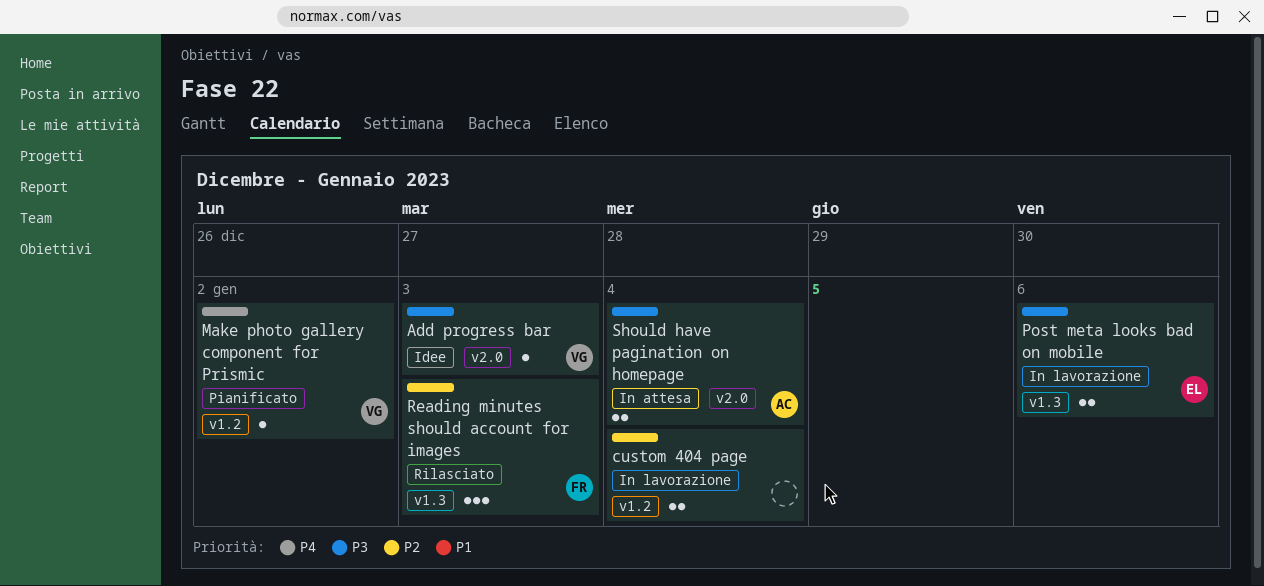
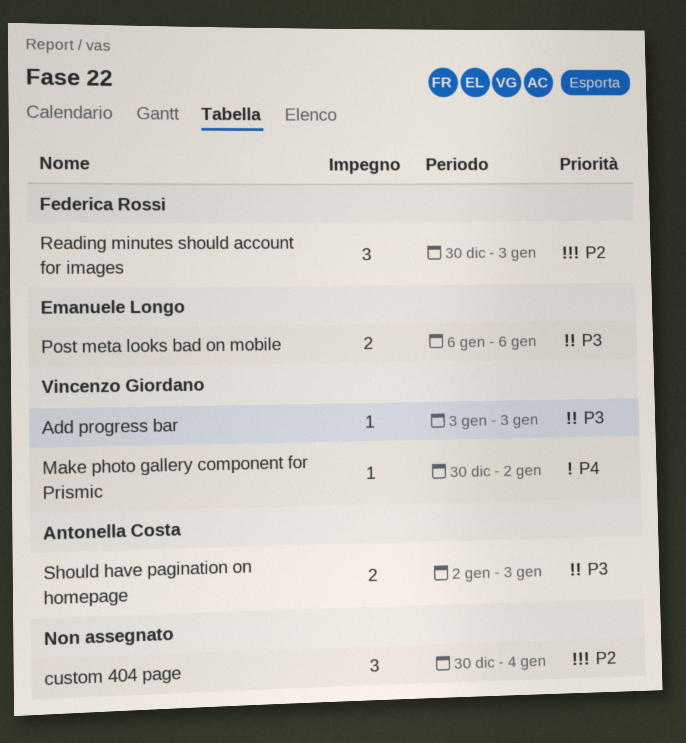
custom 404 page, estimate: 2 -> 3
Should have pagination on homepage, due: Jan 4 -> Jan 3

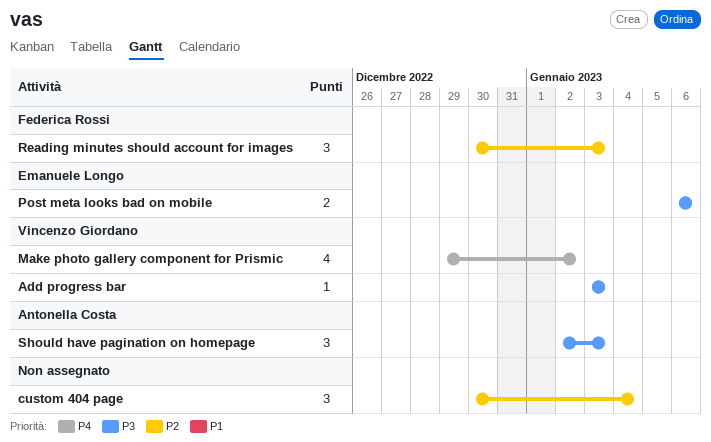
Make photo gallery component for Prismic, estimate: 1 -> 4
Make photo gallery component for Prismic, start: Dec 30 -> Dec 29
Should have pagination on homepage, estimate: 2 -> 3

